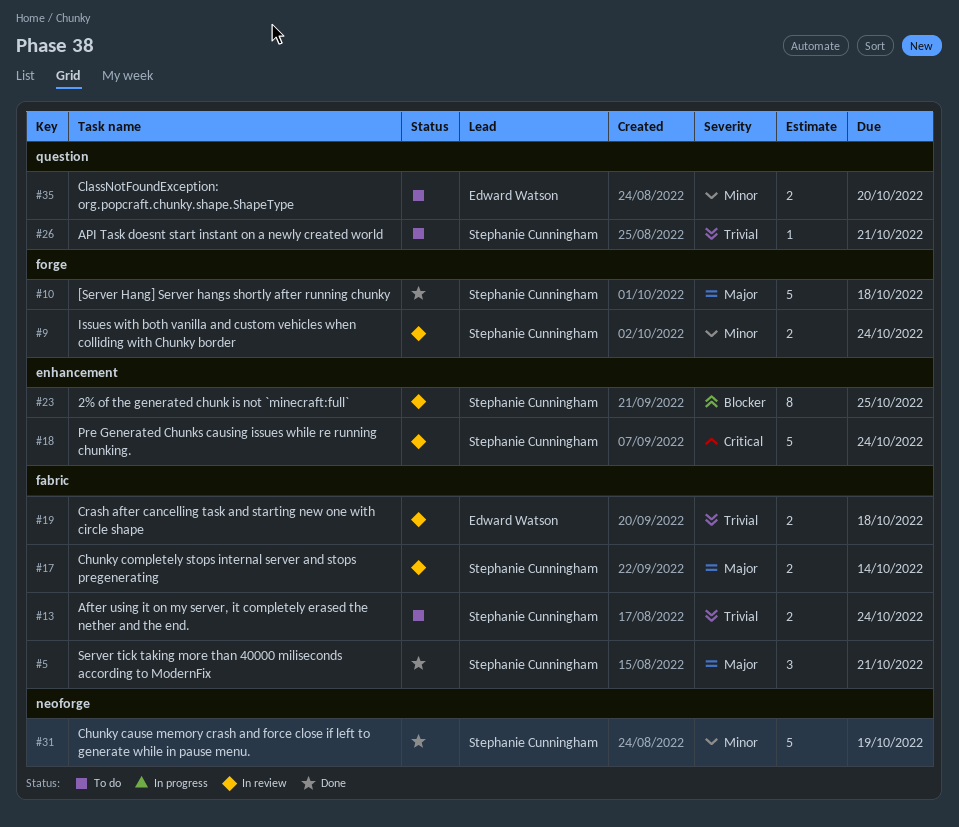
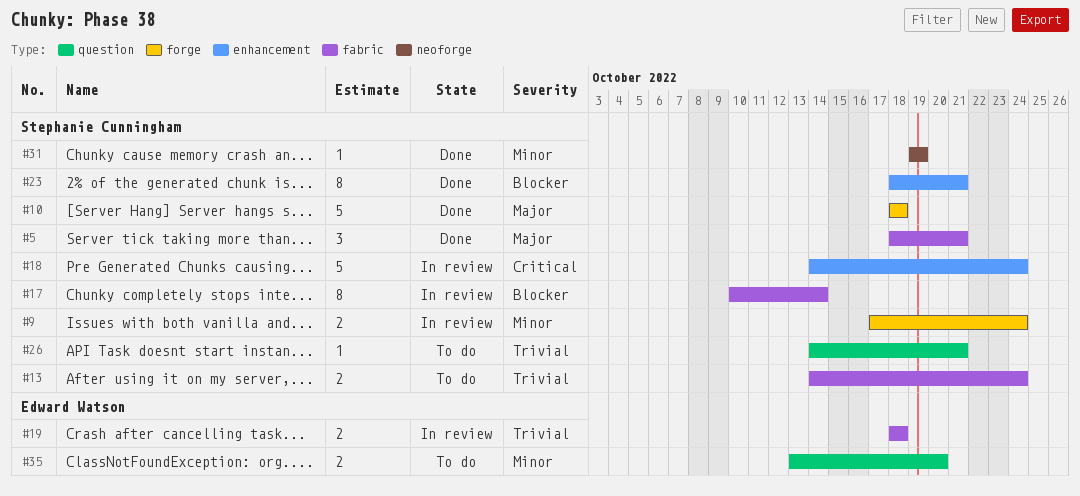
#17, priority: Major -> Blocker
#17, estimate: 2 -> 8
#23, status: In review -> Done
#23, due: Oct 25 -> Oct 21
#31, estimate: 5 -> 1

